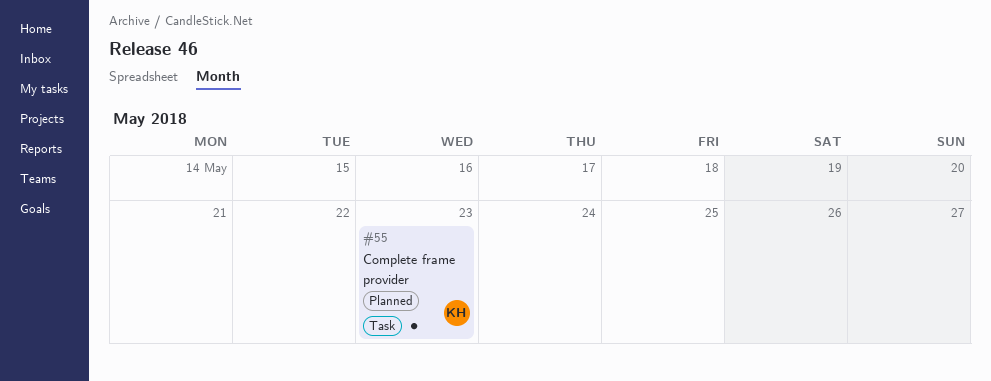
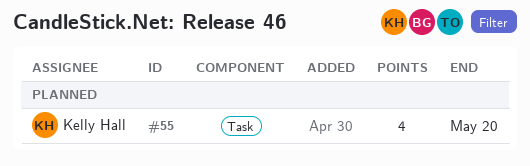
#55, estimate: 1 -> 4
#55, due: May 23 -> May 20

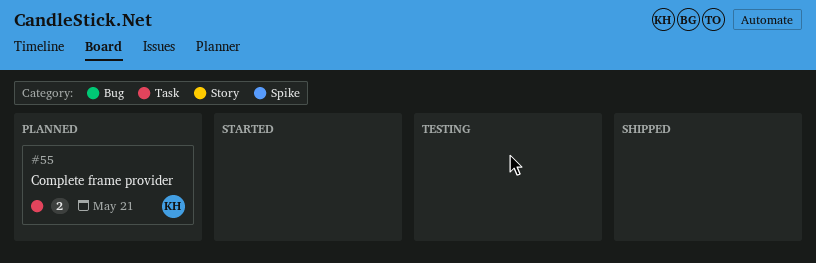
#55, estimate: 4 -> 2
#55, due: May 20 -> May 21

